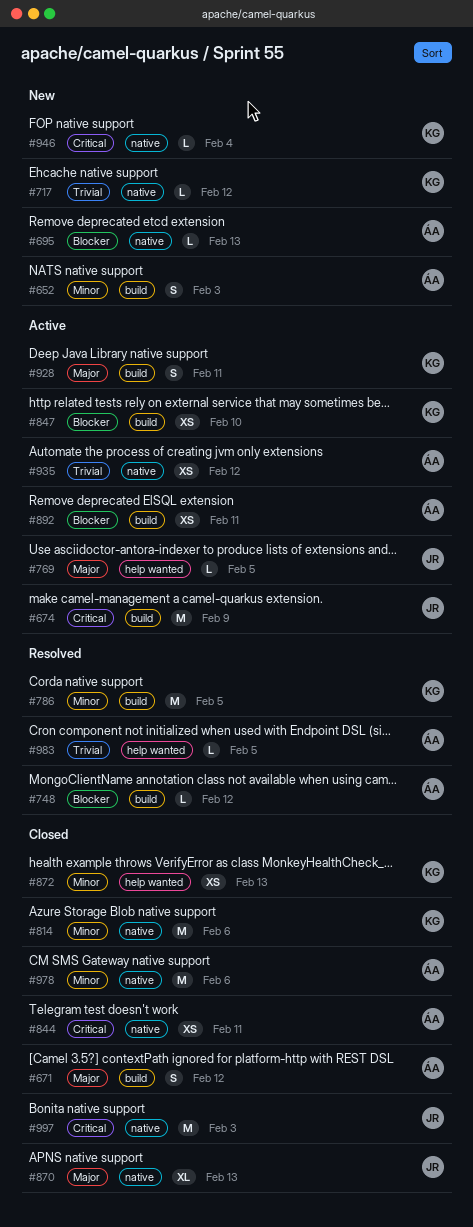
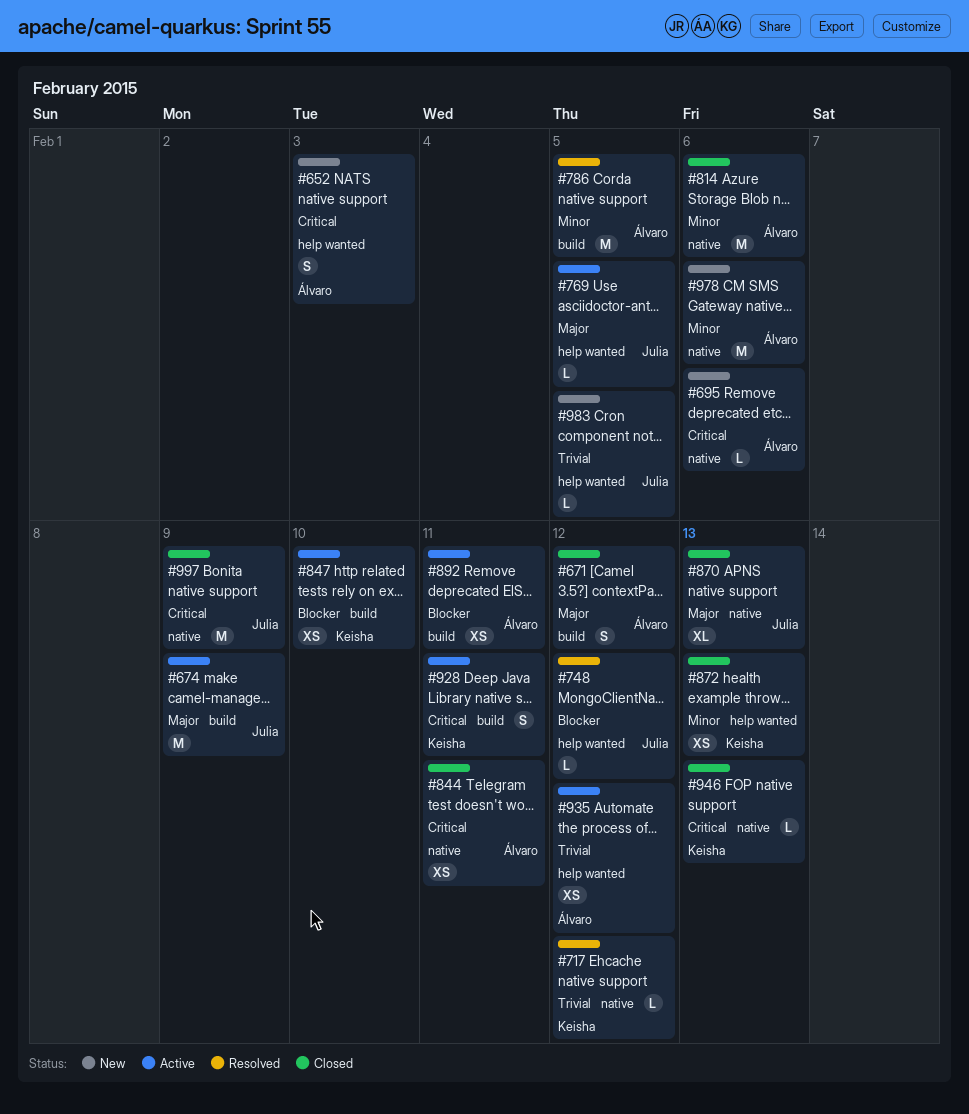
#652, priority: Minor -> Critical
#652, label: build -> help wanted
#674, priority: Critical -> Major
#695, priority: Blocker -> Critical
#695, due: Feb 13 -> Feb 6
#717, status: New -> Resolved
#748, owner: Álvaro -> Julia
#748, label: build -> help wanted
#786, owner: Keisha -> Álvaro
#814, owner: Keisha -> Álvaro
#928, priority: Major -> Critical
#935, label: native -> help wanted
#946, status: New -> Closed
#946, due: Feb 4 -> Feb 13
#978, status: Closed -> New
#983, status: Resolved -> New
#983, owner: Álvaro -> Julia
#997, due: Feb 3 -> Feb 9

